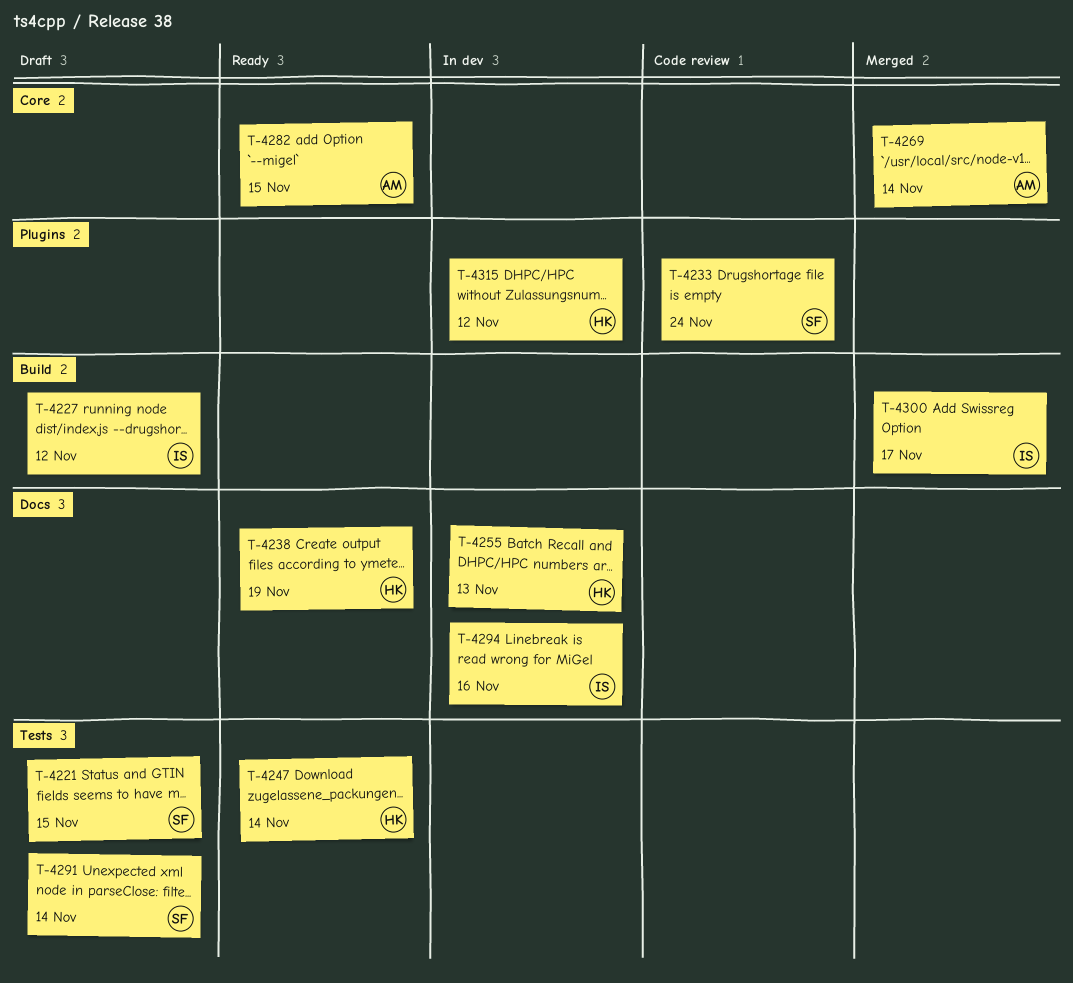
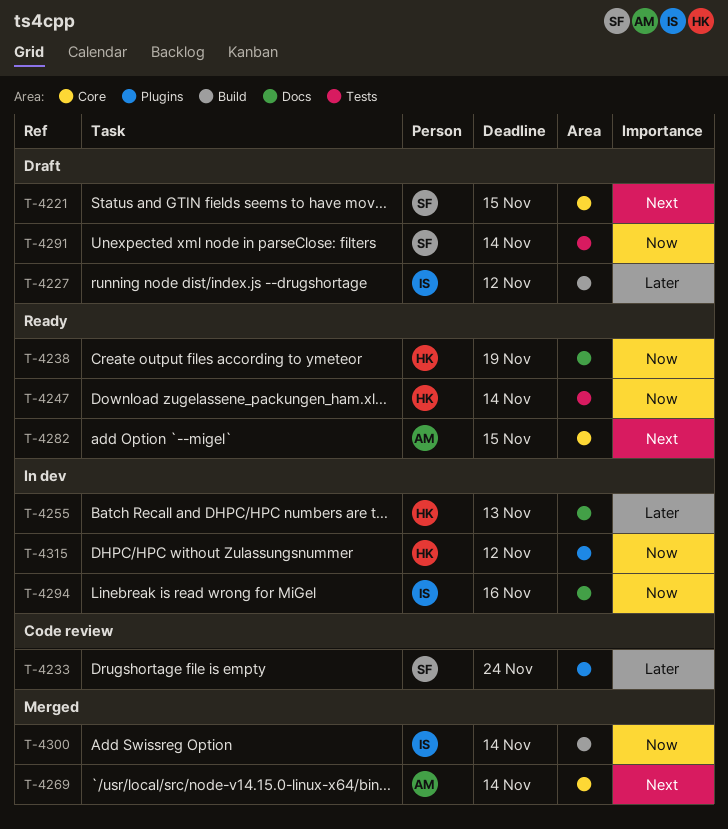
T-4221, label: Tests -> Core
T-4300, due: Nov 17 -> Nov 14

